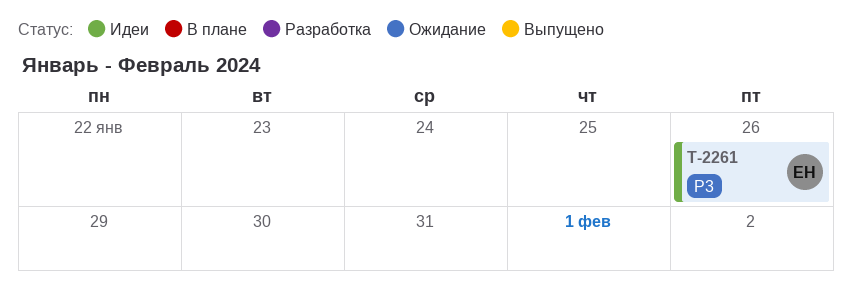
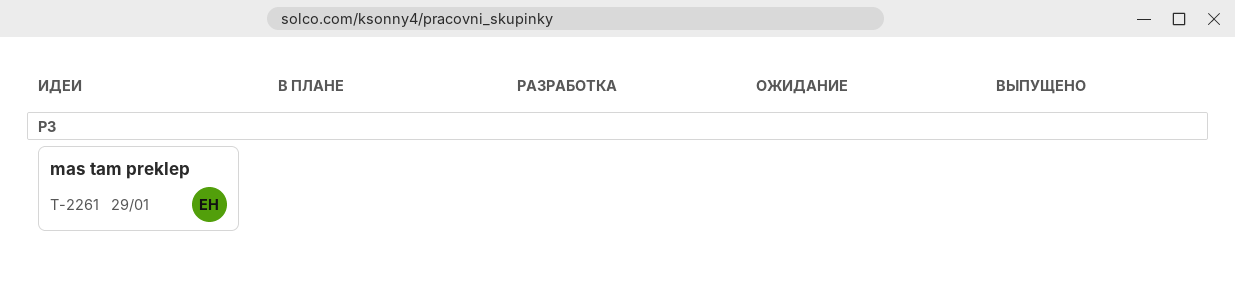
T-2261, due: Jan 26 -> Jan 29

